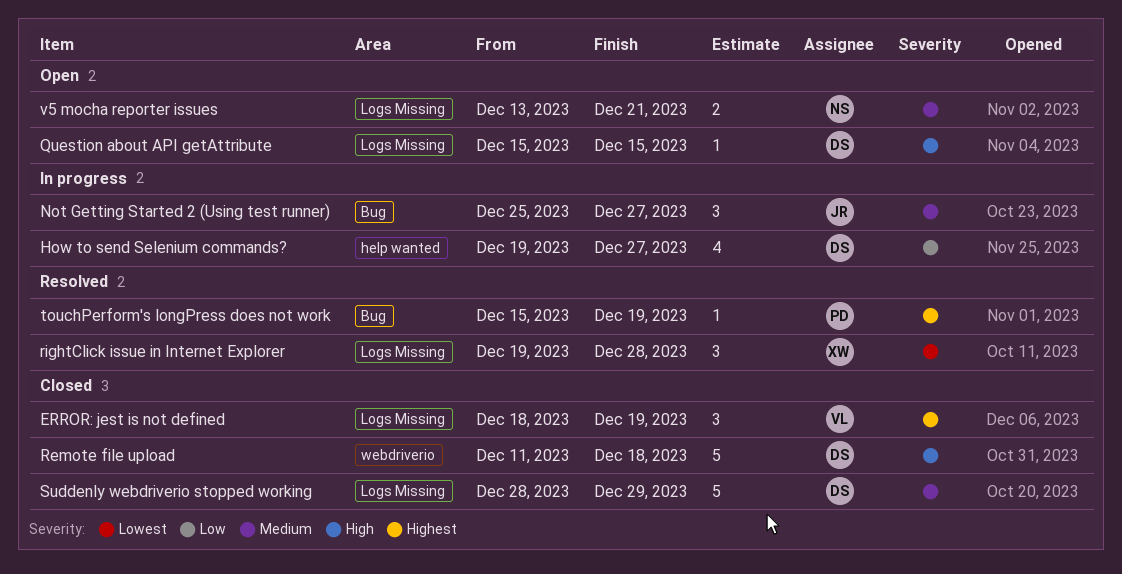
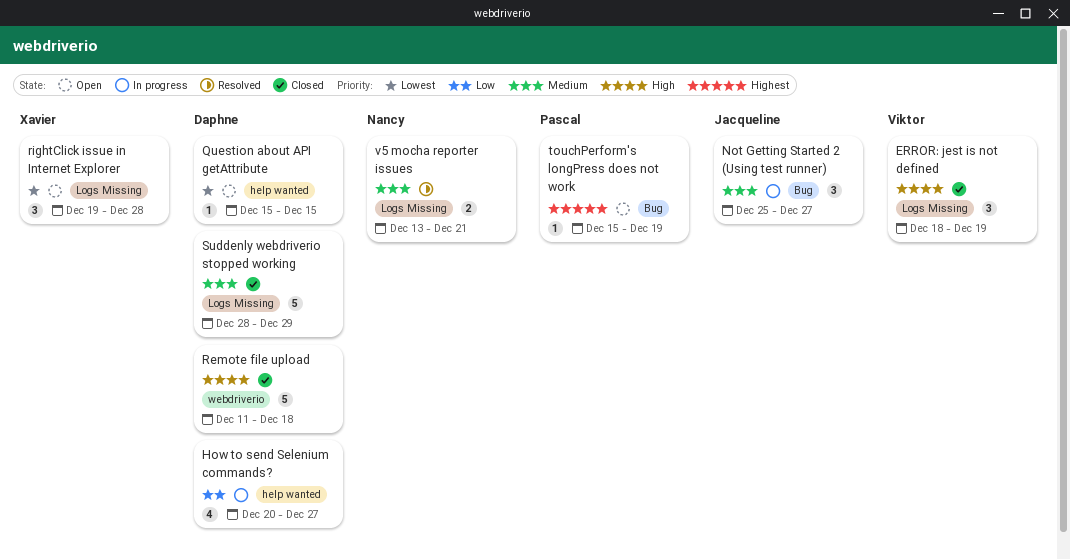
ERROR: jest is not defined, priority: Highest -> High
How to send Selenium commands?, start: Dec 19 -> Dec 20
Question about API getAttribute, priority: High -> Lowest
Question about API getAttribute, label: Logs Missing -> help wanted
rightClick issue in Internet Explorer, status: Resolved -> Open
touchPerform's longPress does not work, status: Resolved -> Open
v5 mocha reporter issues, status: Open -> Resolved

